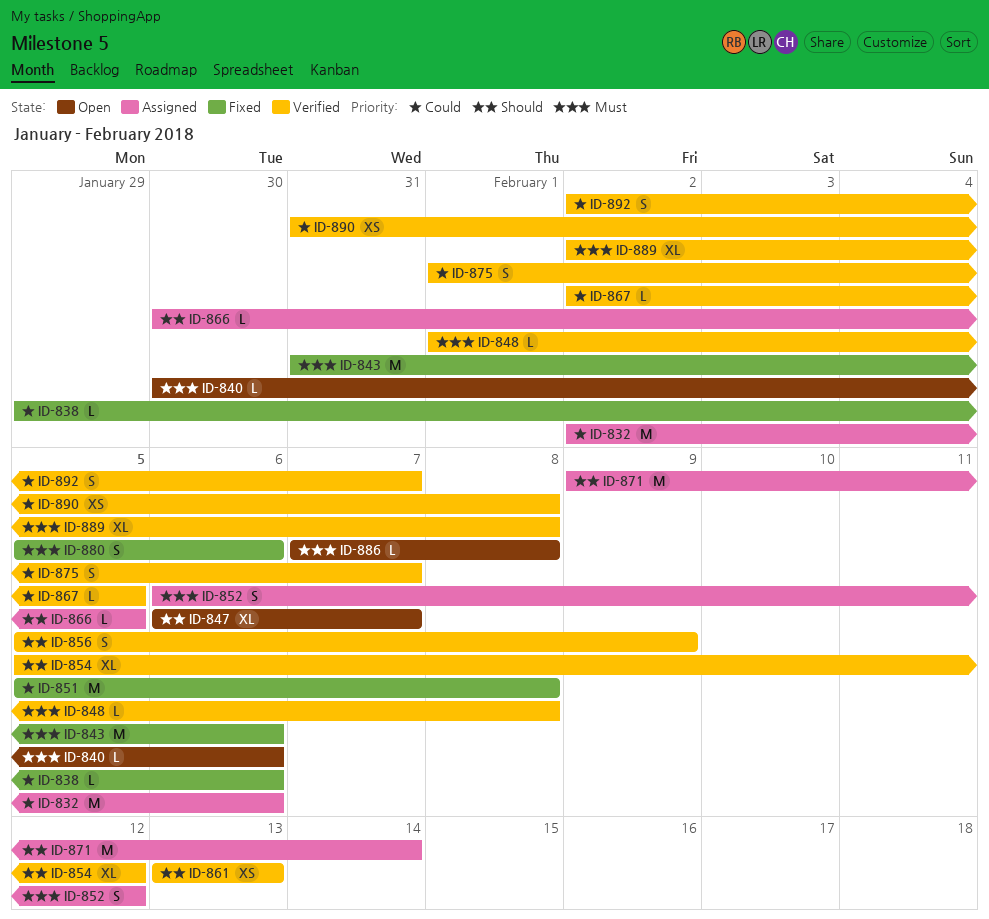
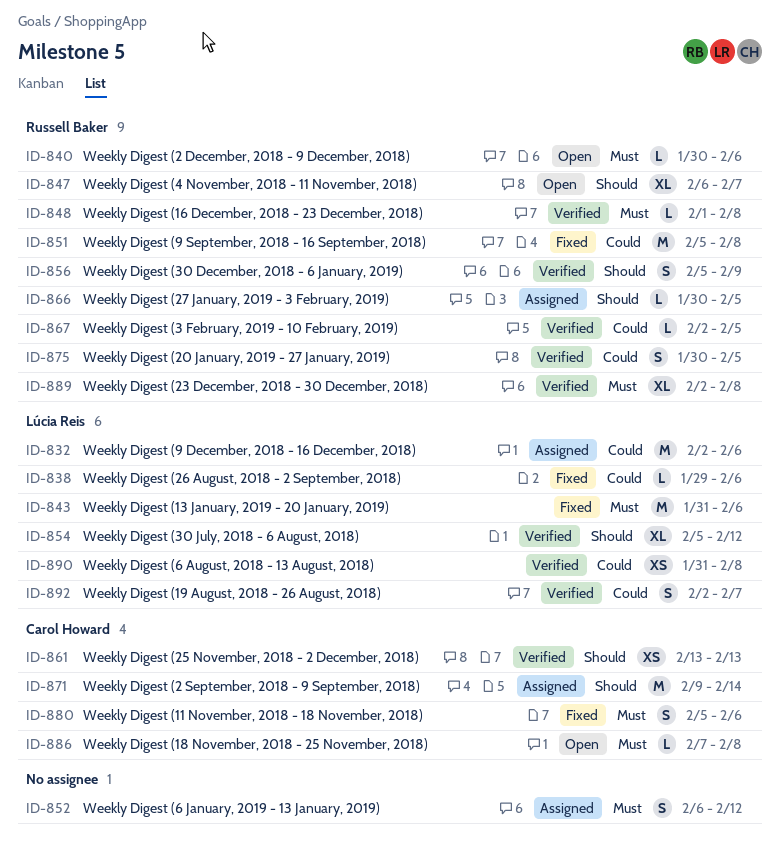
ID-875, start: Feb 1 -> Jan 30
ID-875, due: Feb 7 -> Feb 5

